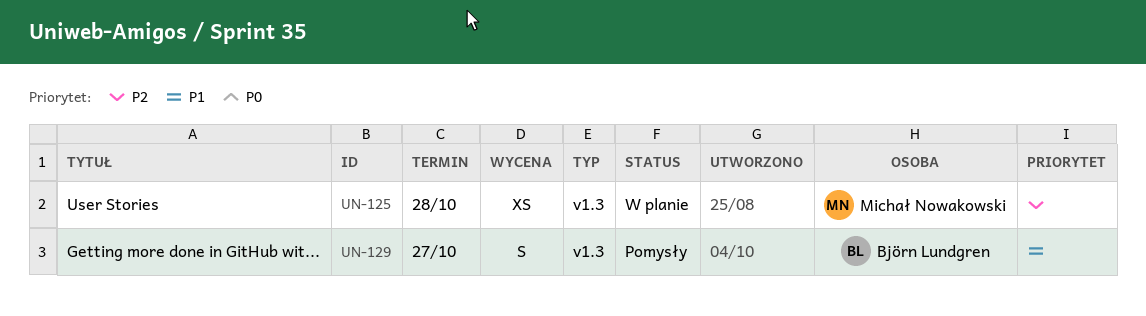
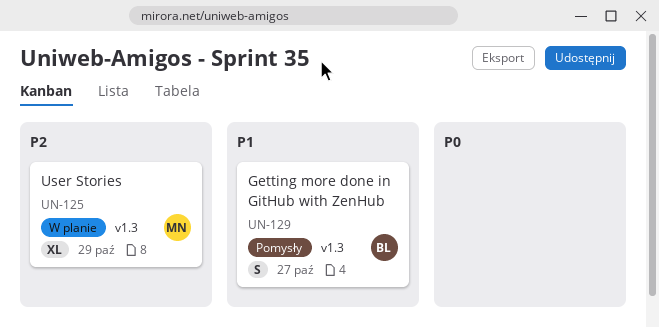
UN-125, estimate: XS -> XL
UN-125, due: Oct 28 -> Oct 29

